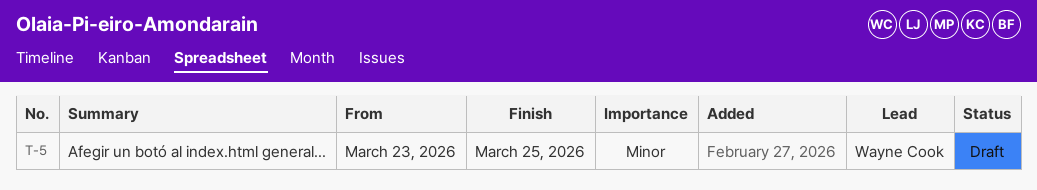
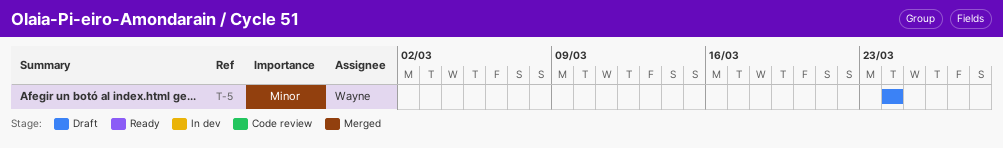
T-5, start: Mar 23 -> Mar 24
T-5, due: Mar 25 -> Mar 24

